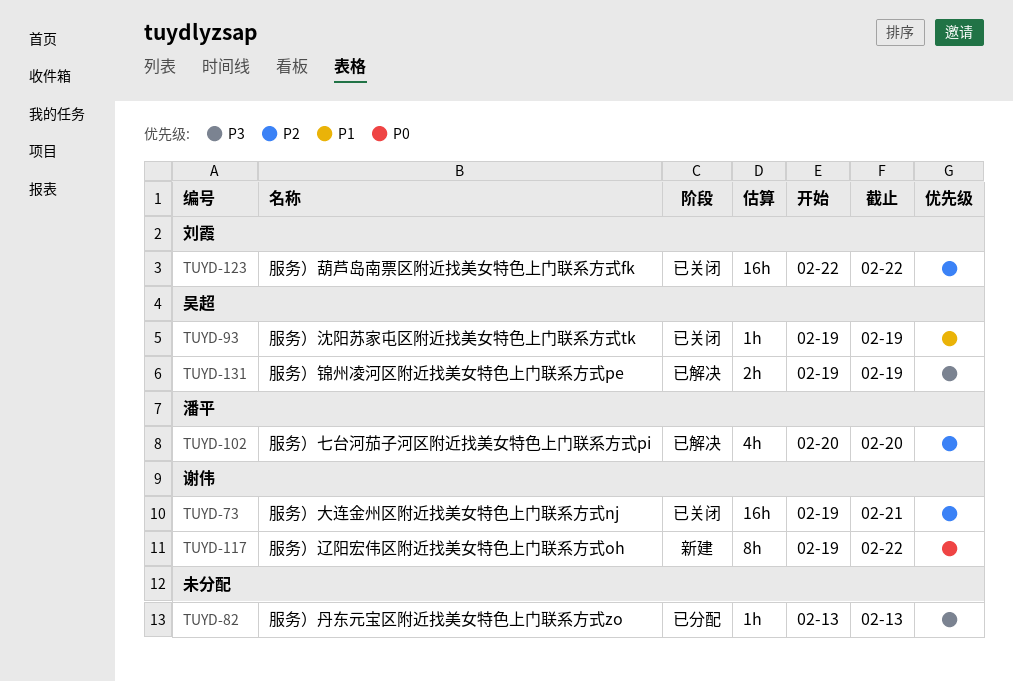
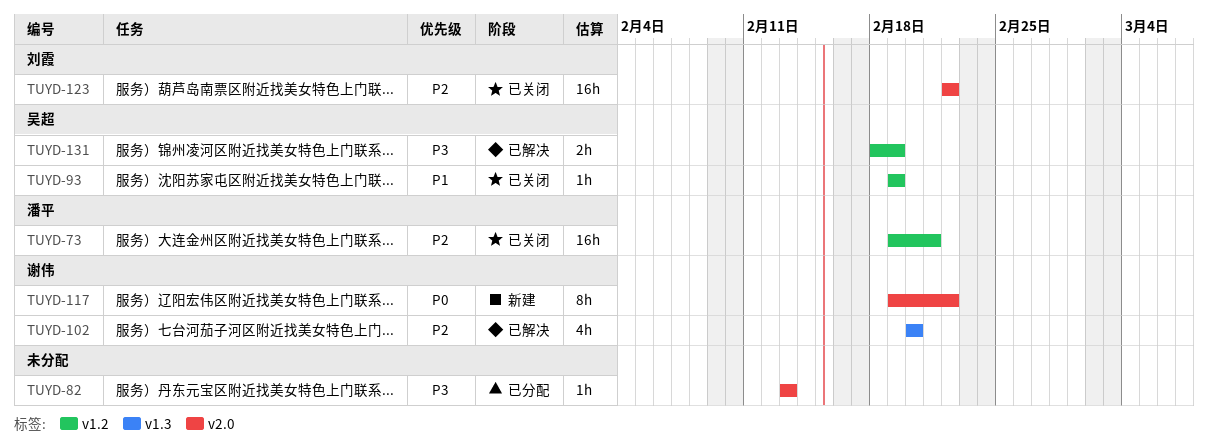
TUYD-73, owner: 谢伟 -> 潘平
TUYD-102, owner: 潘平 -> 谢伟
TUYD-131, start: Feb 19 -> Feb 18

